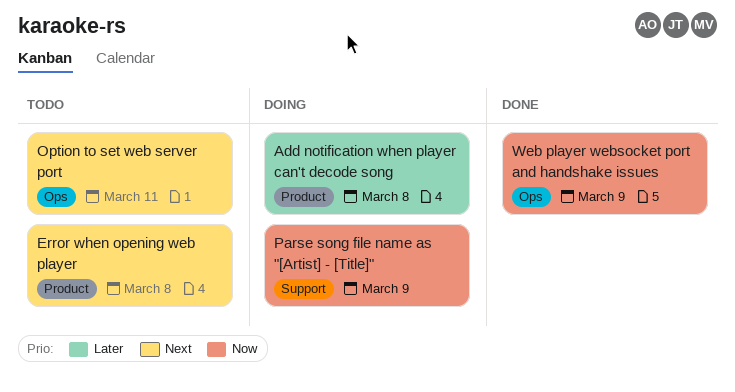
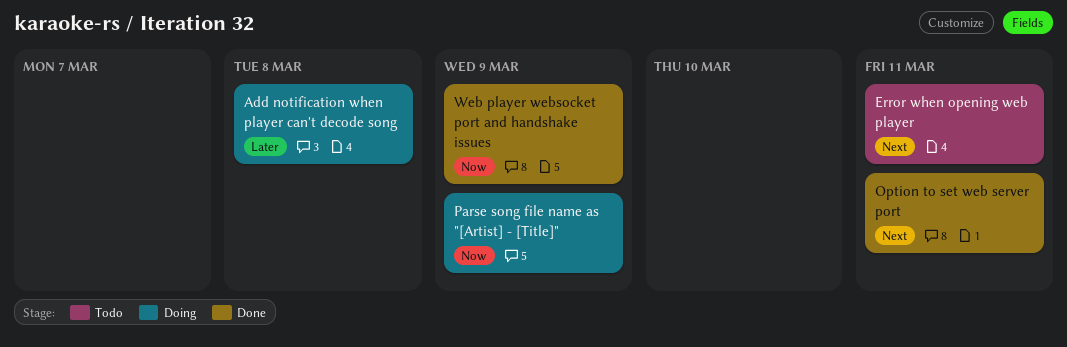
Error when opening web player, due: Mar 8 -> Mar 11
Option to set web server port, status: Todo -> Done

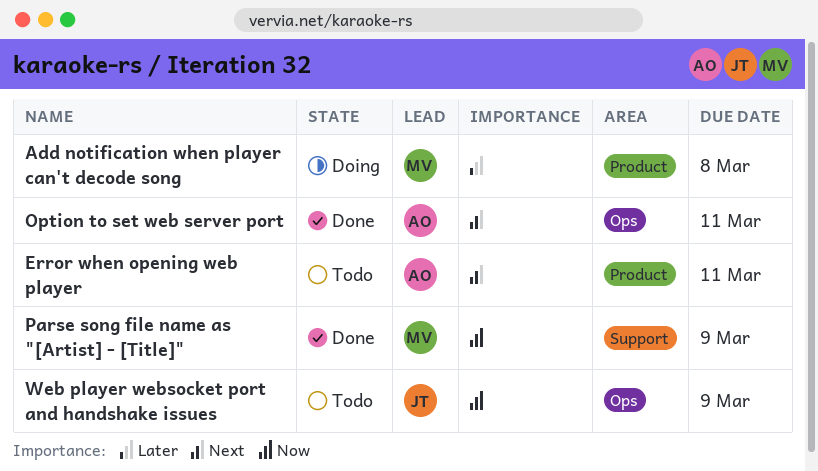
Parse song file name as "[Artist] - [Title]", status: Doing -> Done
Web player websocket port and handshake issues, status: Done -> Todo

